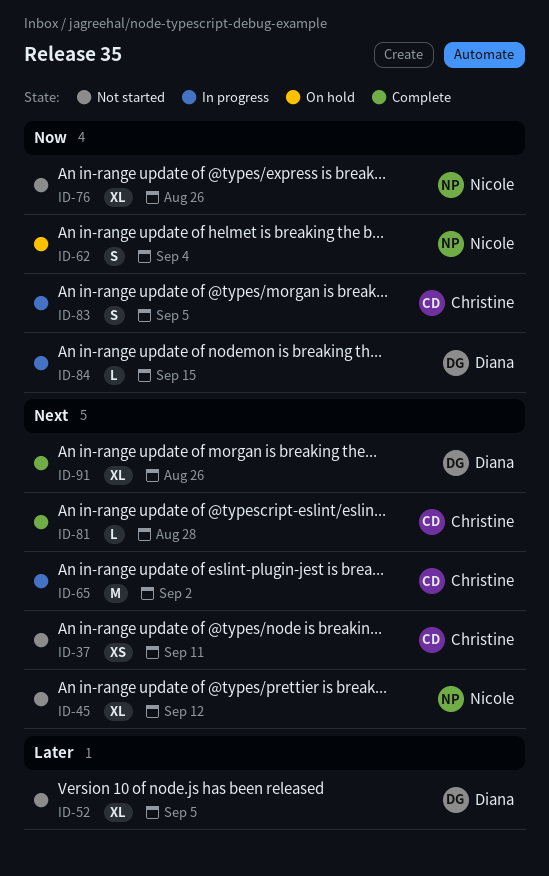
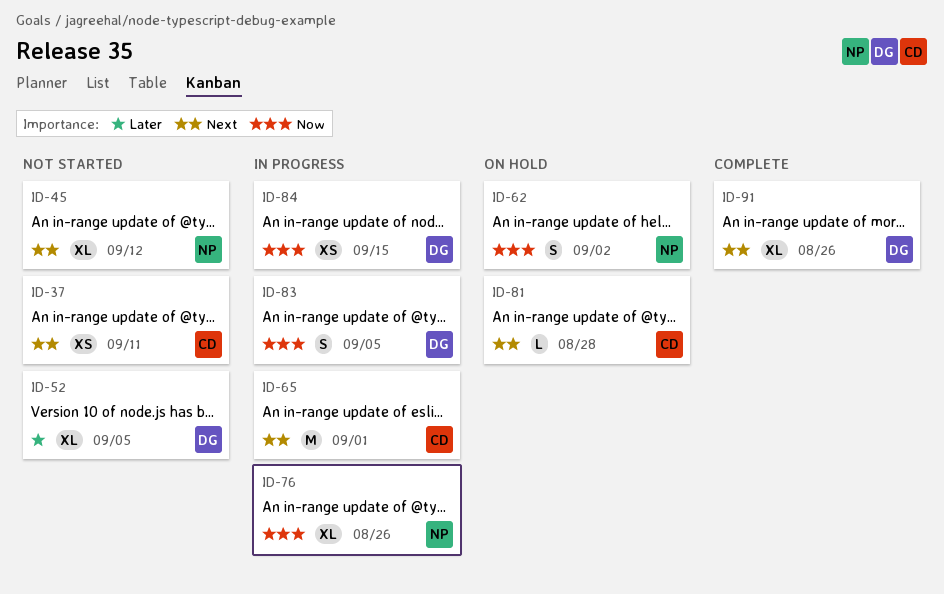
ID-62, due: Sep 4 -> Sep 2
ID-65, due: Sep 2 -> Sep 1
ID-76, status: Not started -> In progress
ID-81, status: Complete -> On hold
ID-83, owner: Christine -> Diana
ID-84, estimate: L -> XS

